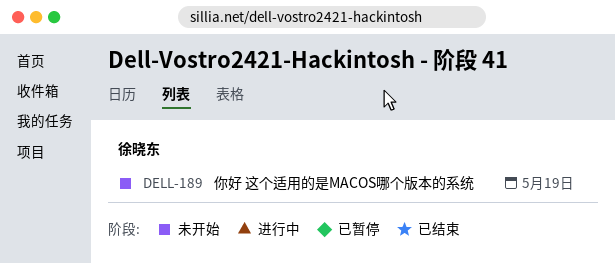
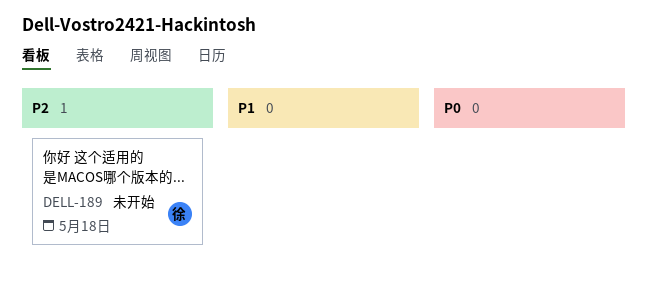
DELL-189, due: May 19 -> May 18

